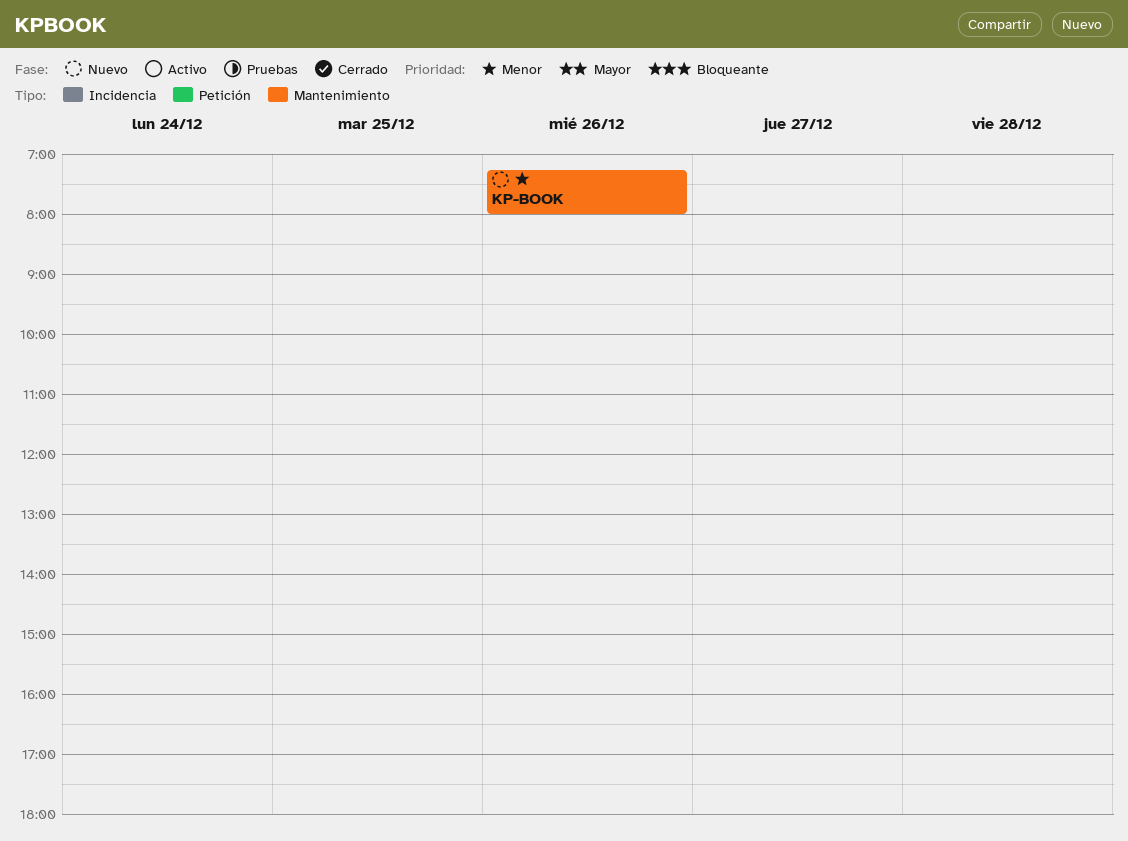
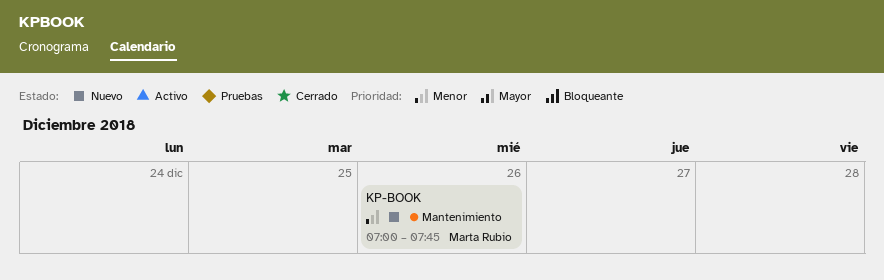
KP-BOOK, begins: 07:15 -> 07:00
KP-BOOK, ends: 08:00 -> 07:45

